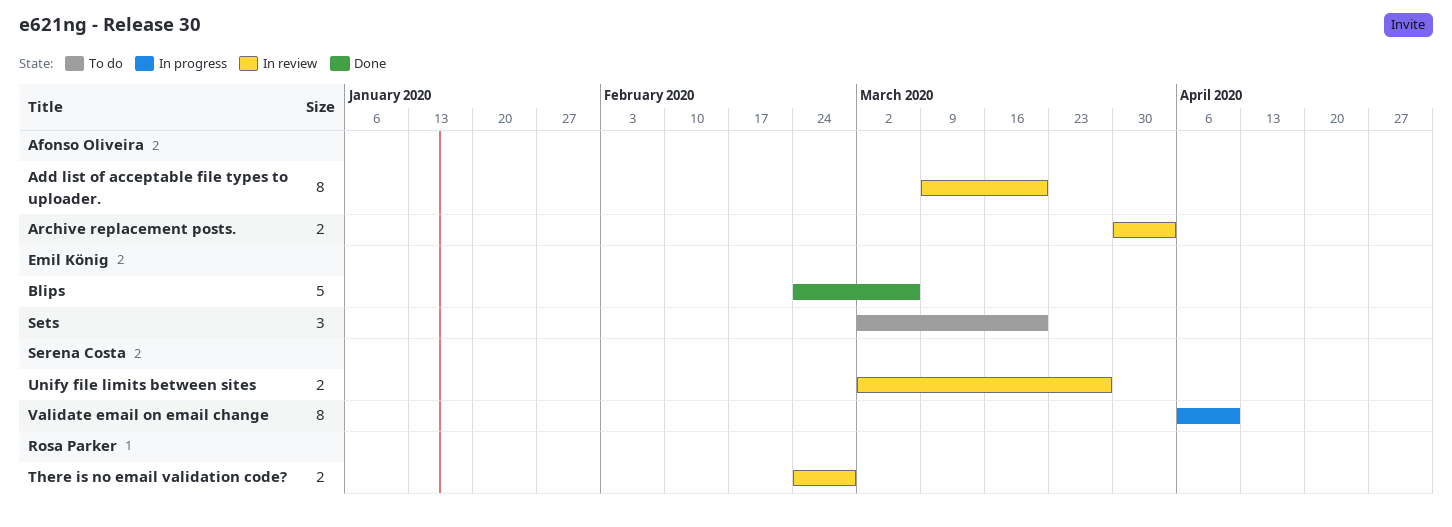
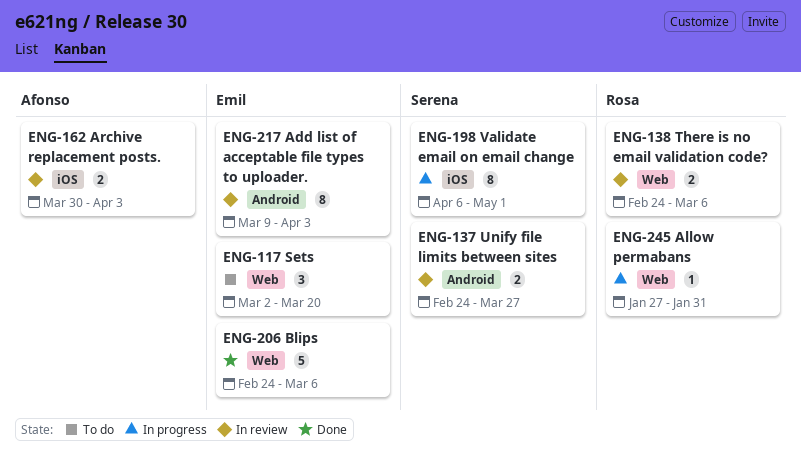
Add list of acceptable file types to uploader., owner: Afonso Oliveira -> Emil König
Add list of acceptable file types to uploader., due: Mar 20 -> Apr 3
Allow permabans: none -> present
There is no email validation code?, due: Feb 28 -> Mar 6
Unify file limits between sites, start: Mar 2 -> Feb 24
Validate email on email change, due: Apr 10 -> May 1

